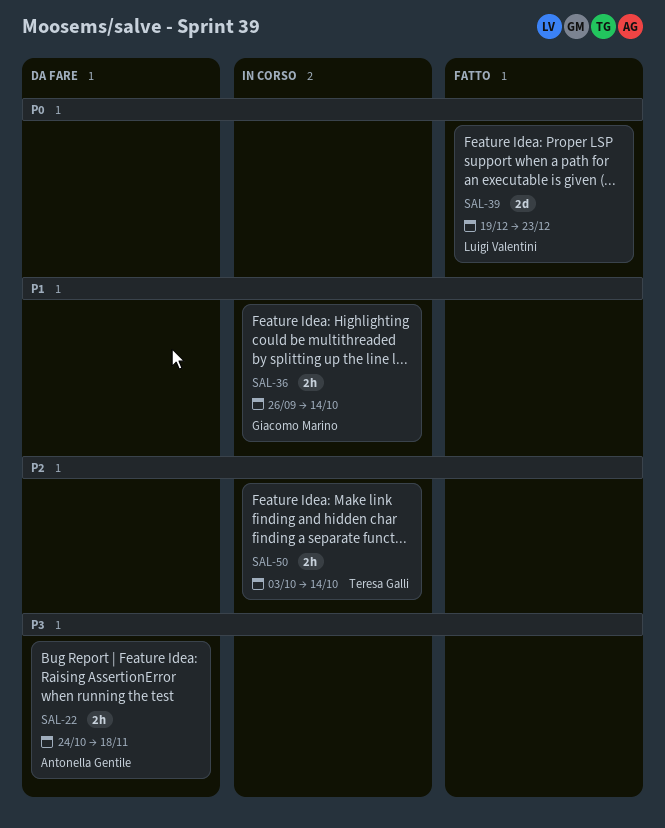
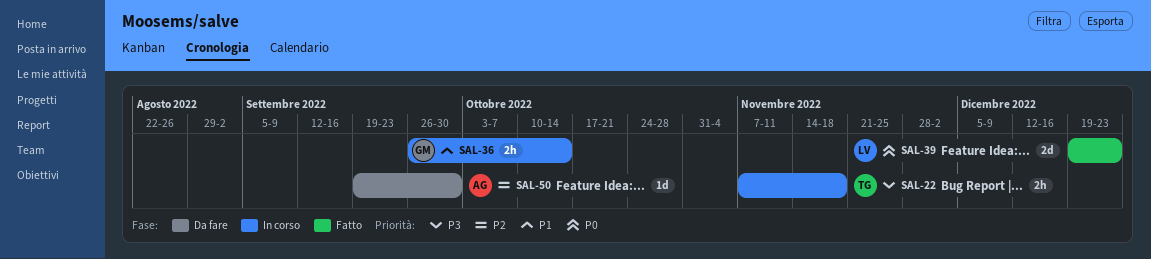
SAL-22, status: Da fare -> In corso
SAL-22, owner: Antonella Gentile -> Teresa Galli
SAL-22, start: Oct 24 -> Nov 7
SAL-50, status: In corso -> Da fare
SAL-50, owner: Teresa Galli -> Antonella Gentile
SAL-50, estimate: 2h -> 1d
SAL-50, start: Oct 3 -> Sep 19
SAL-50, due: Oct 14 -> Sep 30

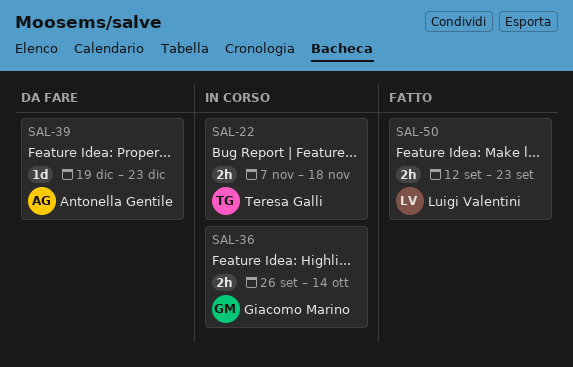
SAL-39, status: Fatto -> Da fare
SAL-39, owner: Luigi Valentini -> Antonella Gentile
SAL-39, estimate: 2d -> 1d
SAL-50, status: Da fare -> Fatto
SAL-50, owner: Antonella Gentile -> Luigi Valentini
SAL-50, estimate: 1d -> 2h
SAL-50, start: Sep 19 -> Sep 12
SAL-50, due: Sep 30 -> Sep 23

